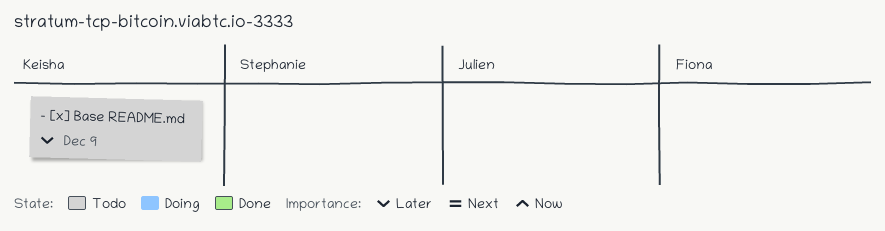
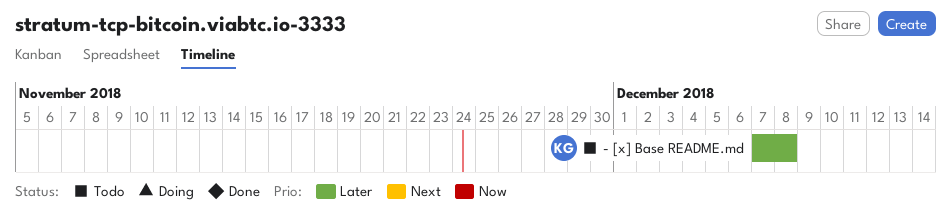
- [x] Base README.md, due: Dec 9 -> Dec 8

